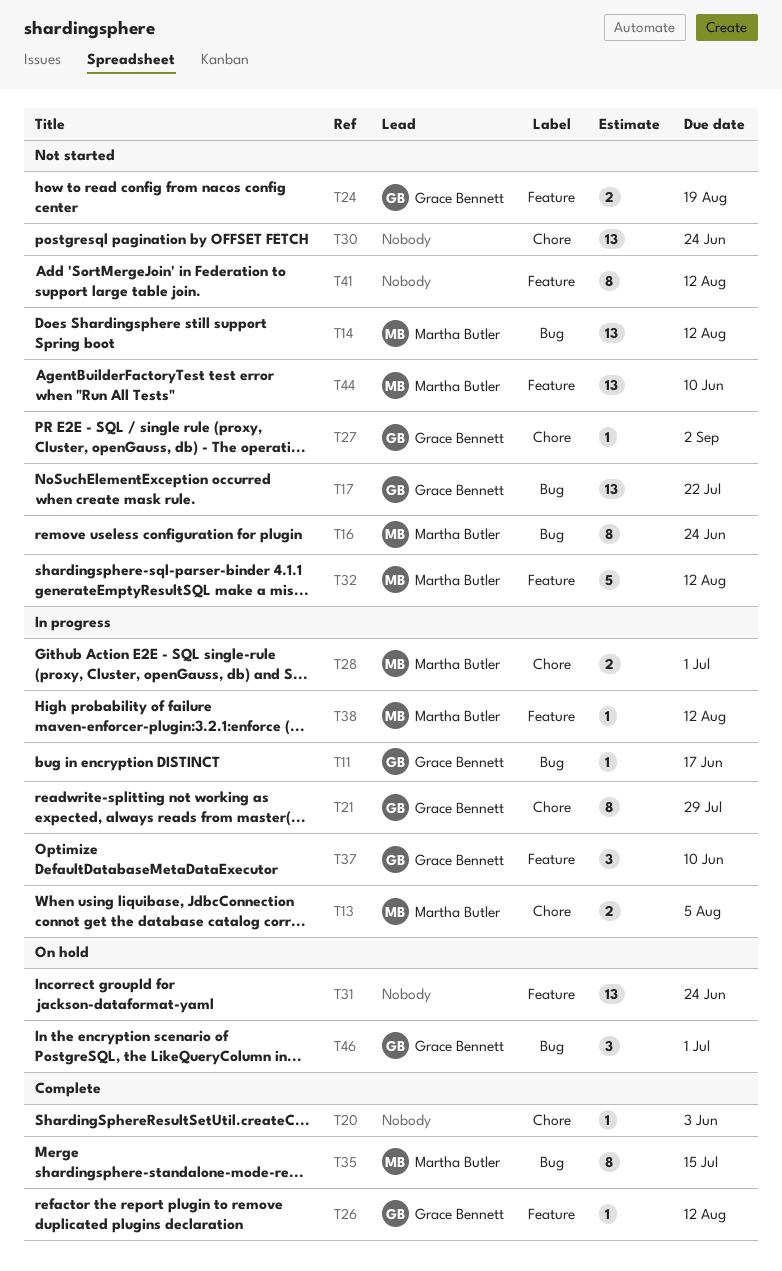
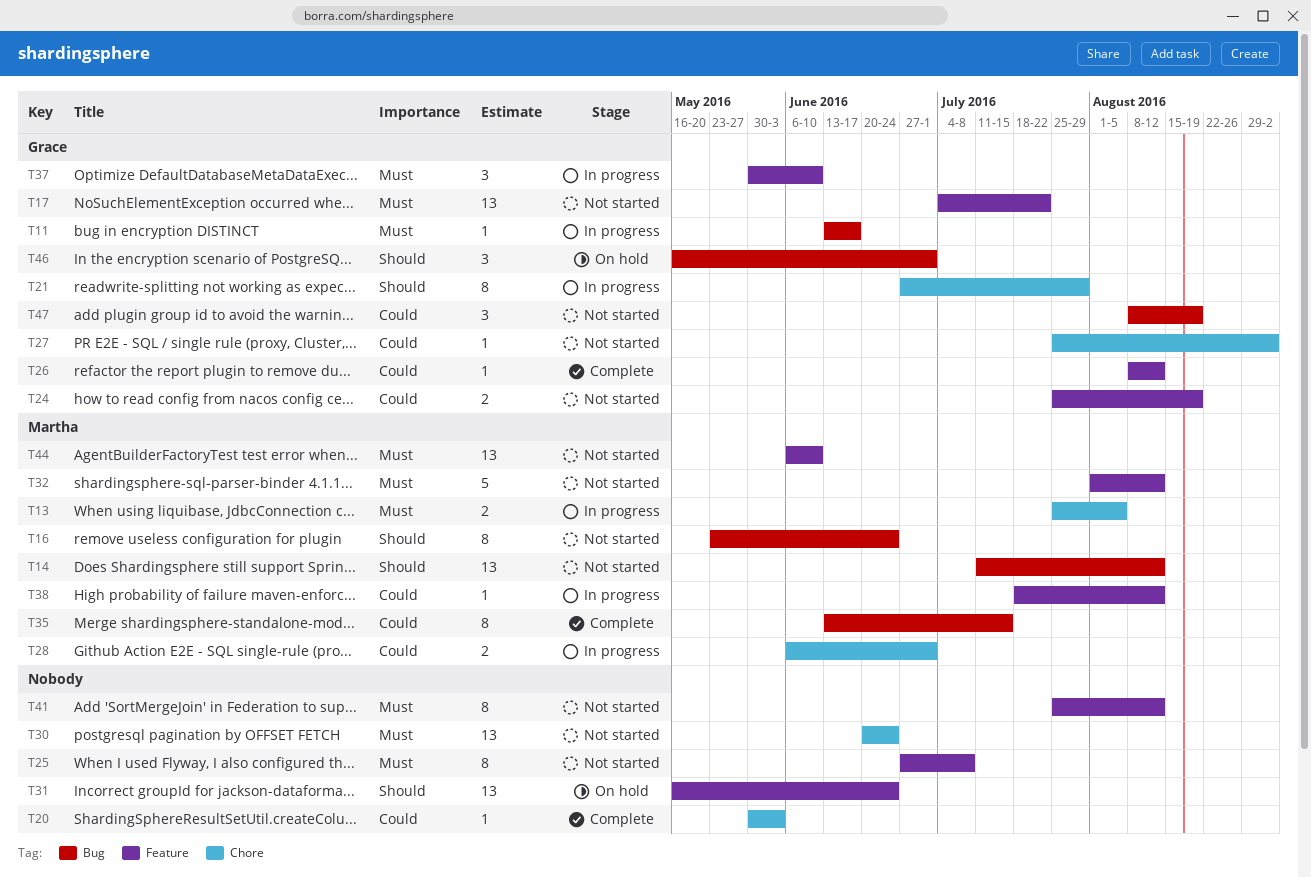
T17, label: Bug -> Feature
T25: none -> present
T47: none -> present

